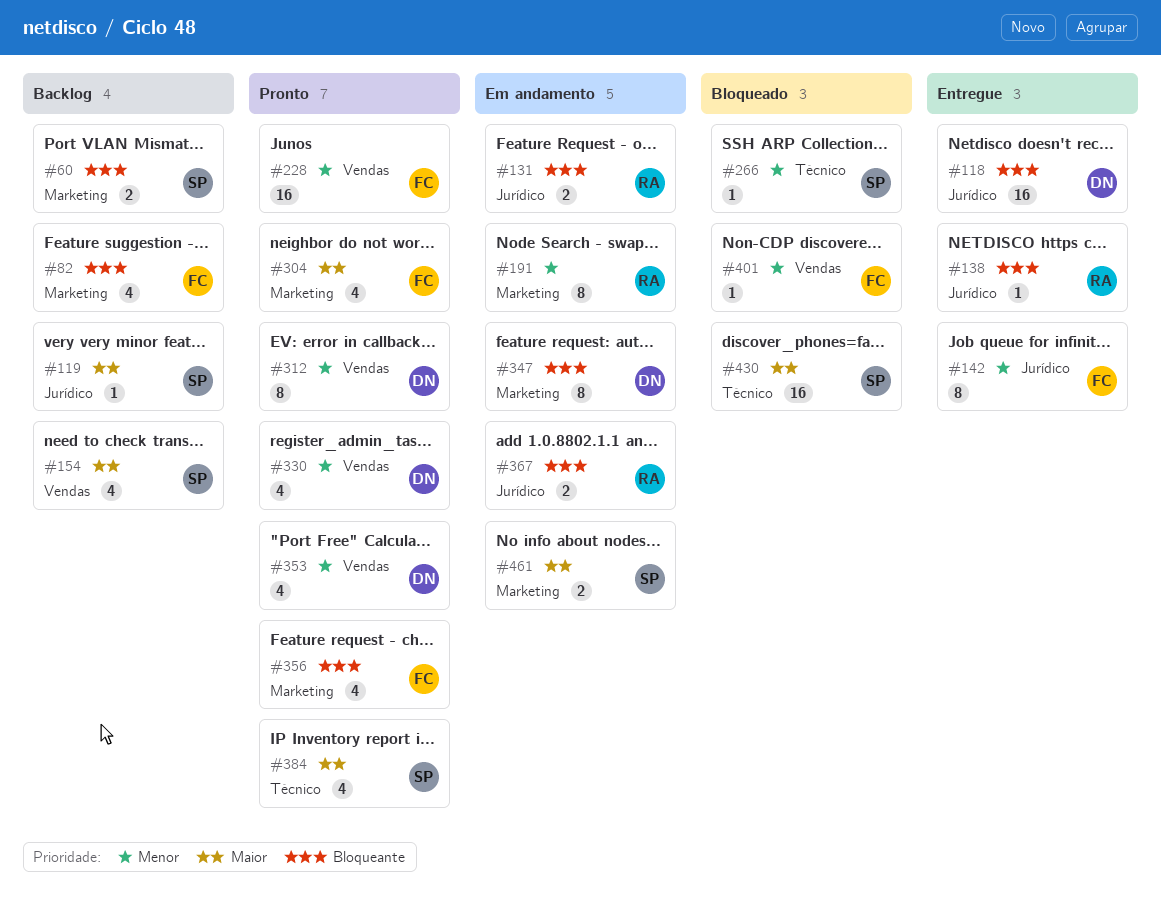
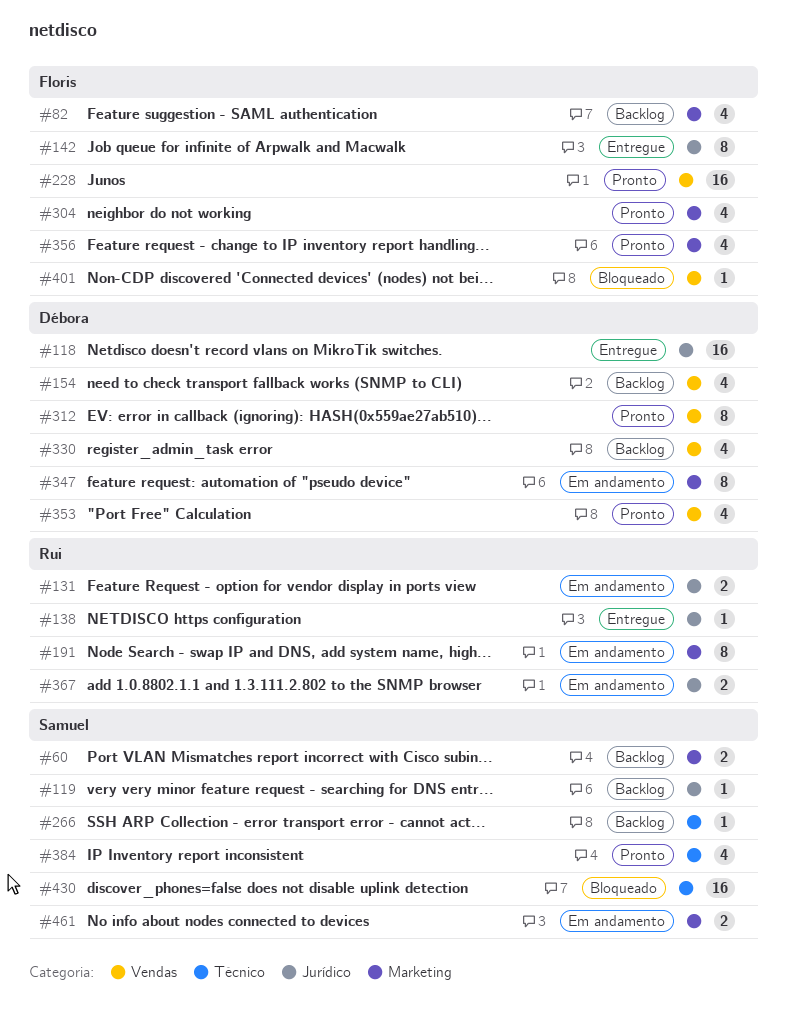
#154, owner: Samuel -> Débora
#266, status: Bloqueado -> Backlog
#330, status: Pronto -> Backlog

